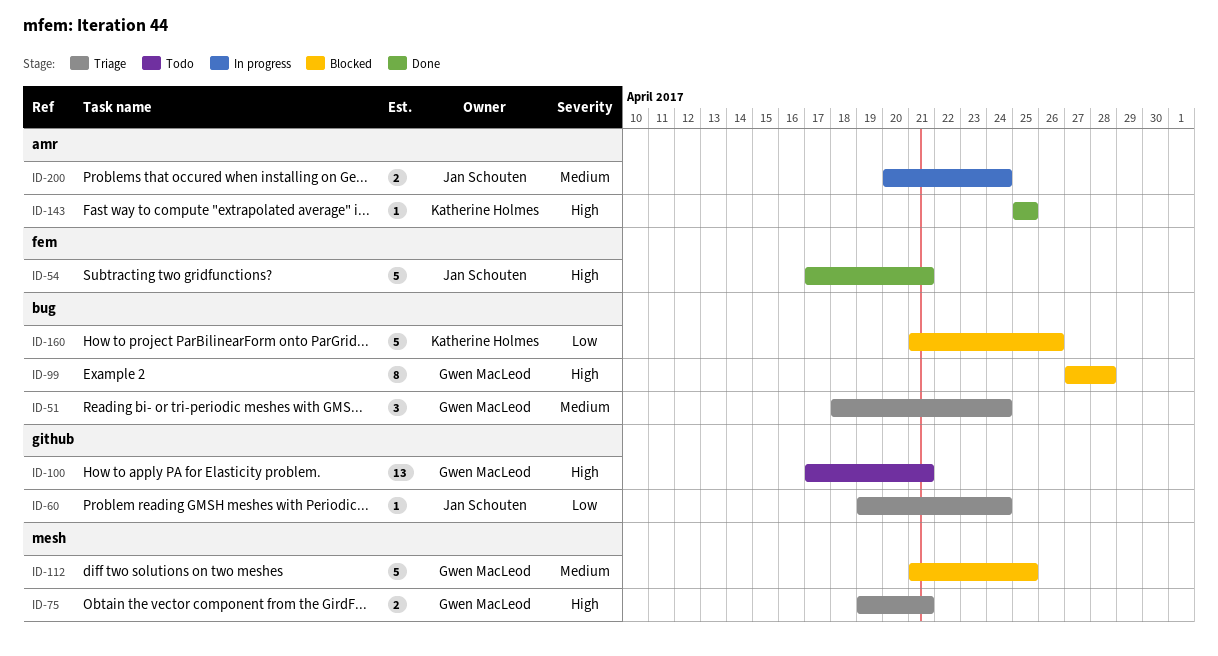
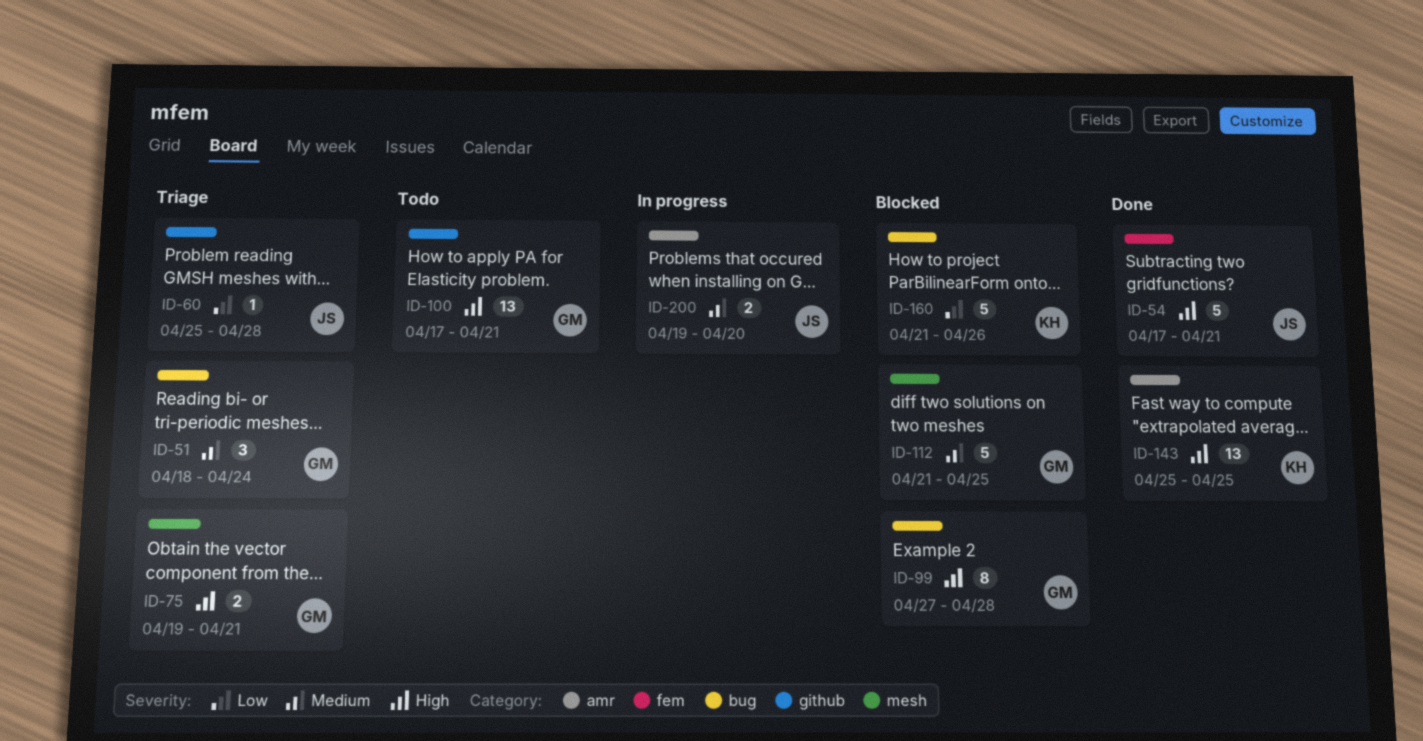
ID-60, start: Apr 19 -> Apr 25
ID-60, due: Apr 24 -> Apr 28
ID-143, estimate: 1 -> 13
ID-200, start: Apr 20 -> Apr 19
ID-200, due: Apr 24 -> Apr 20

